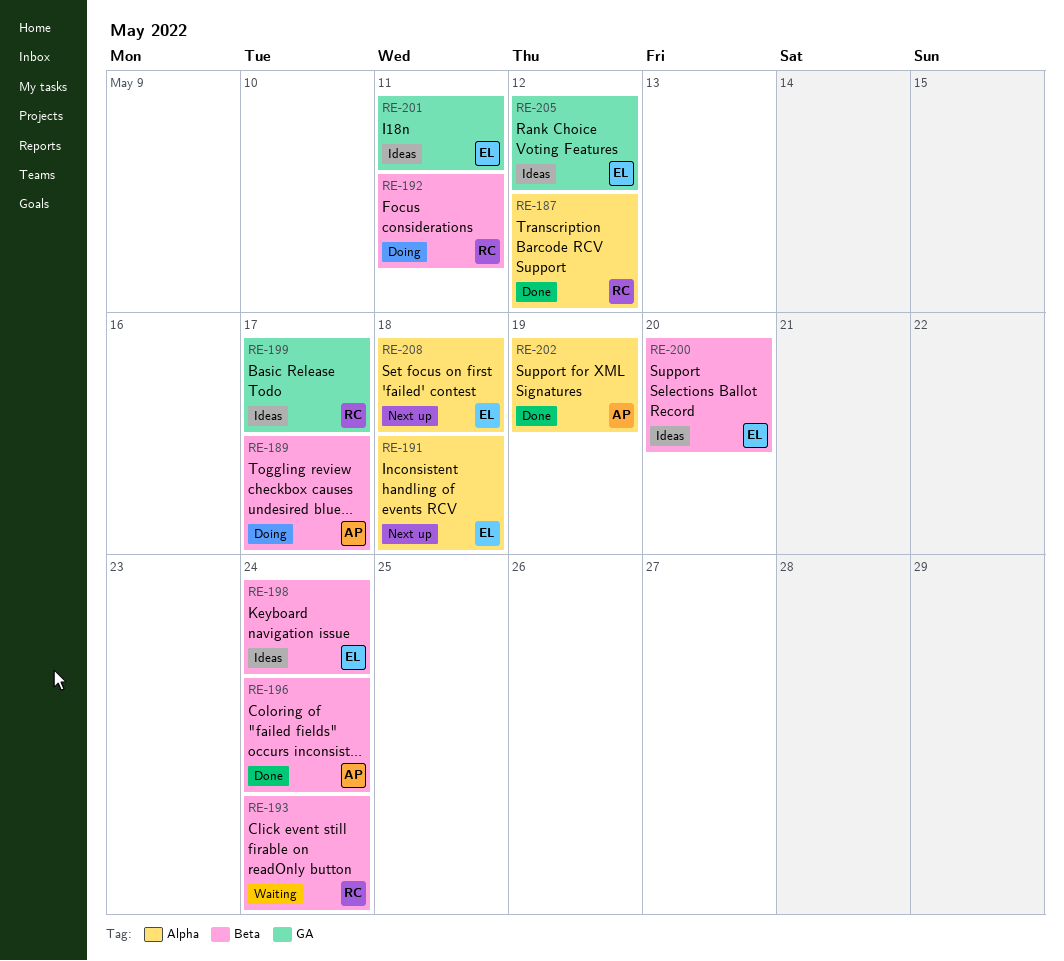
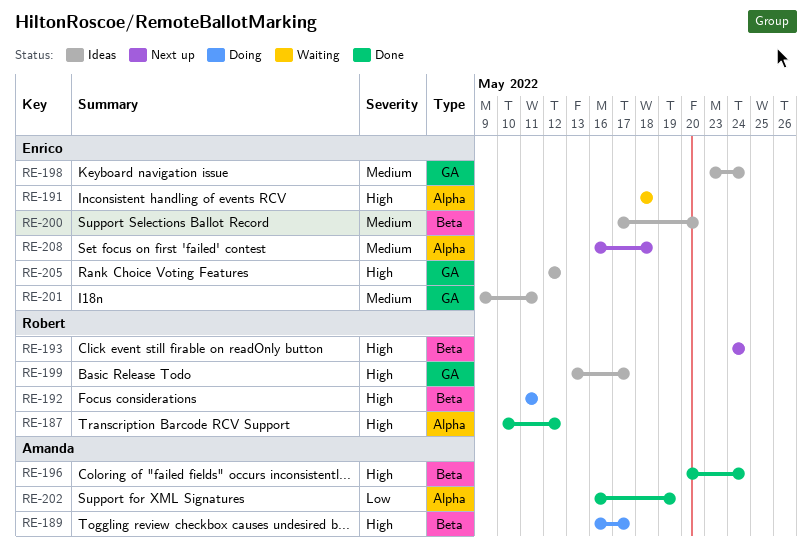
RE-191, status: Next up -> Waiting
RE-193, status: Waiting -> Next up
RE-198, label: Beta -> GA

